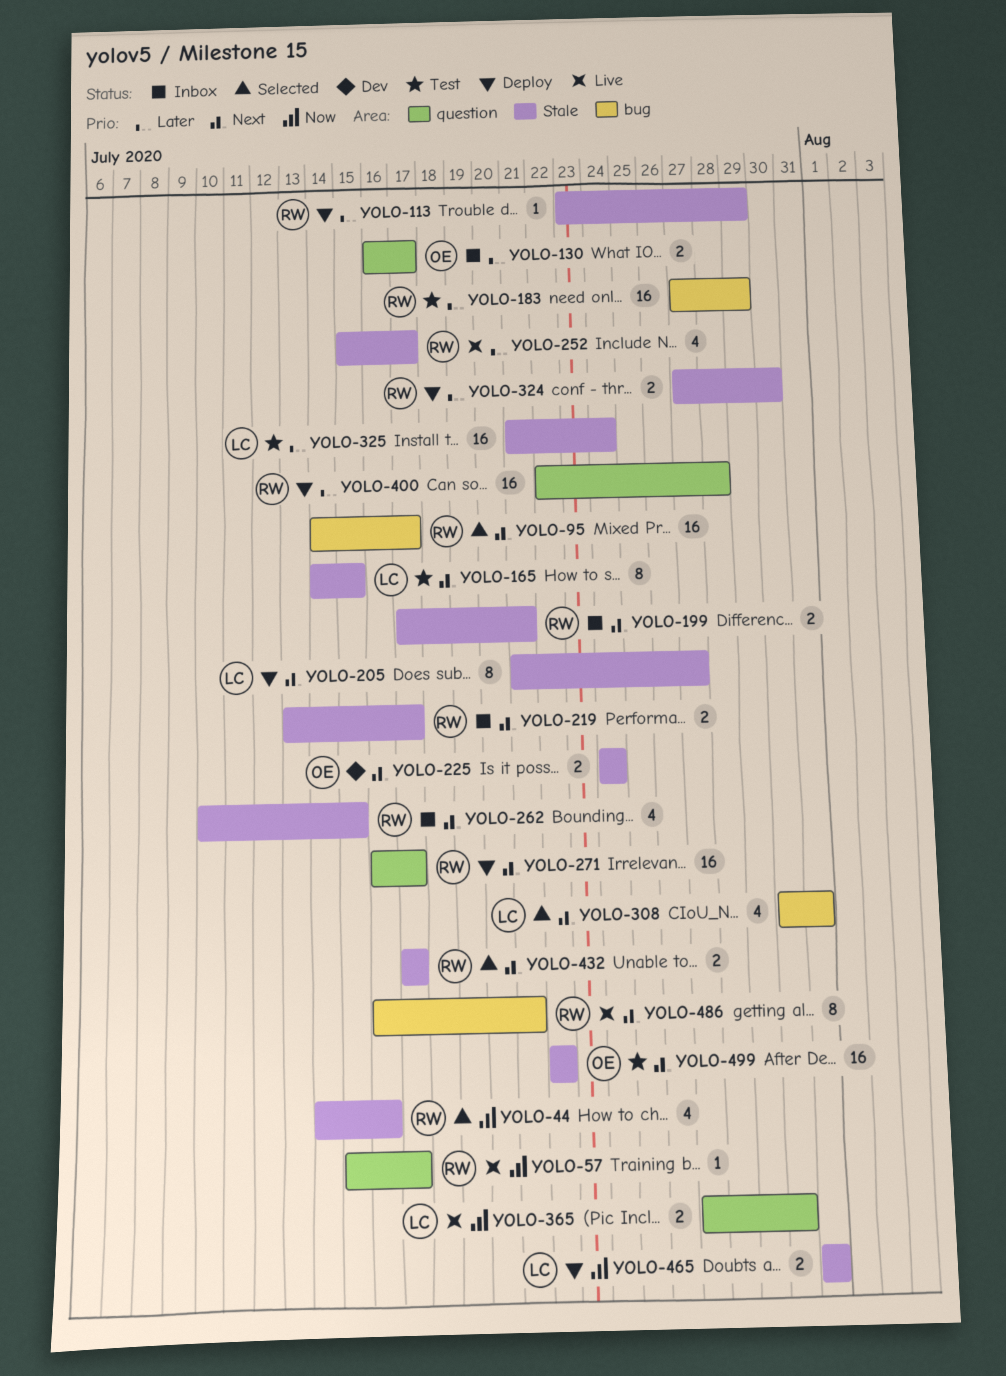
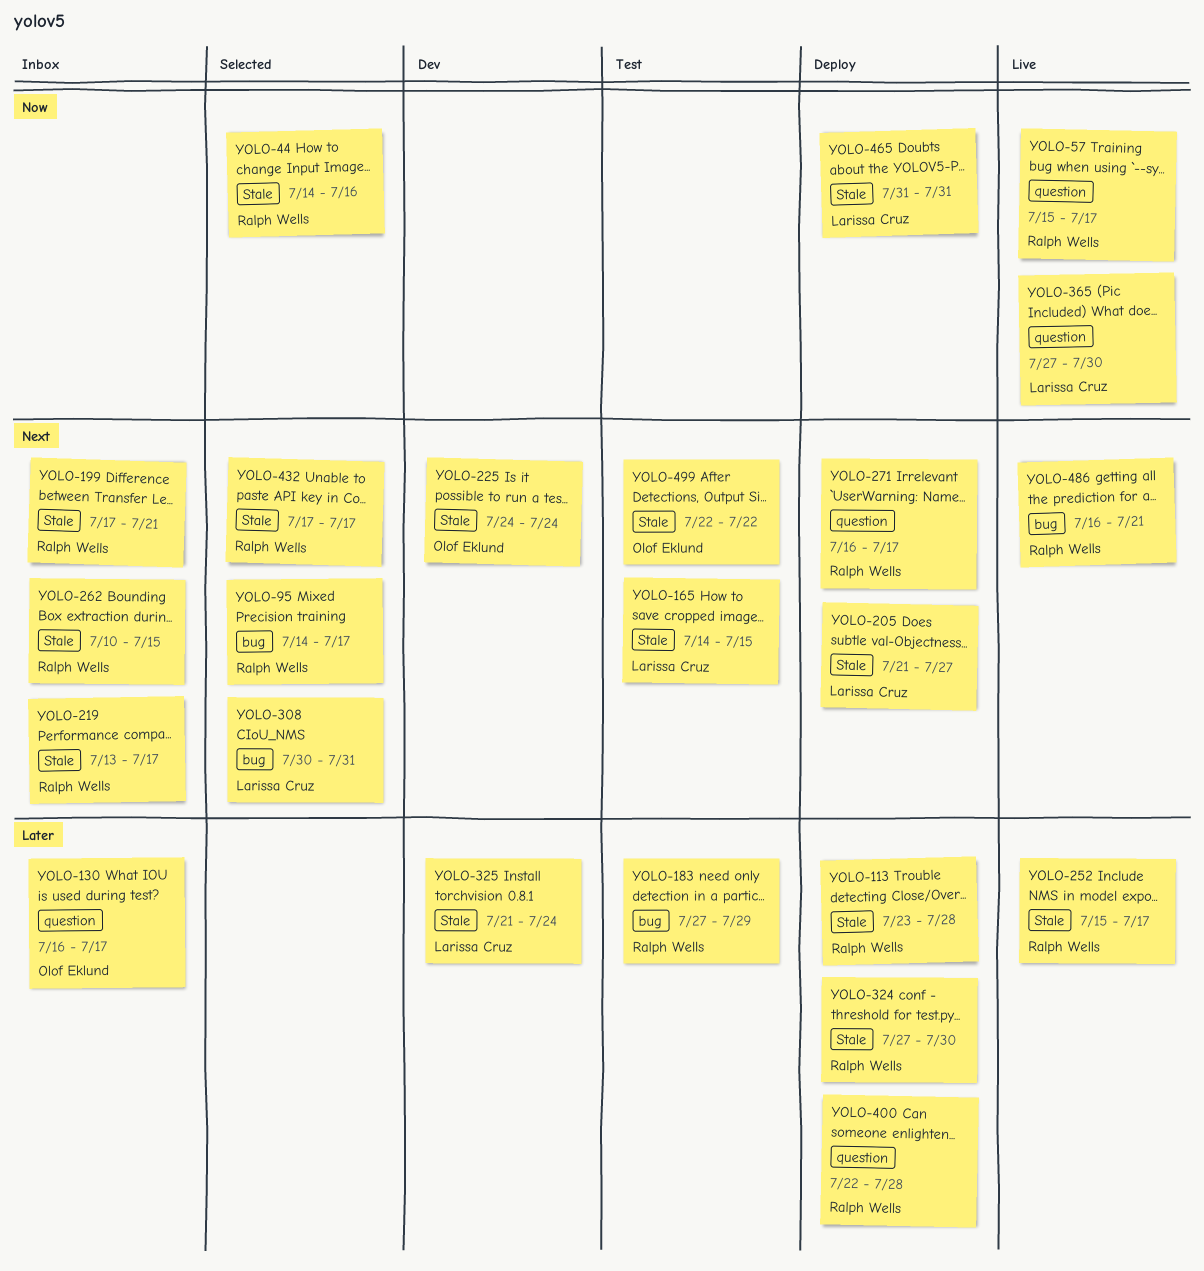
YOLO-113, due: Jul 29 -> Jul 28
YOLO-325, status: Test -> Dev

